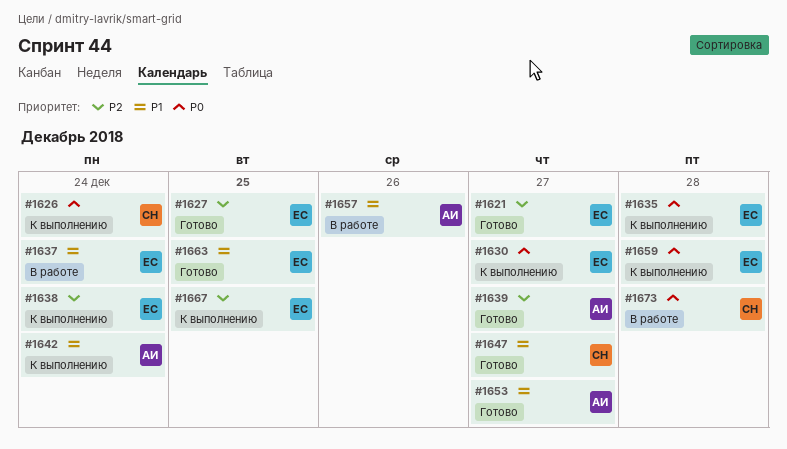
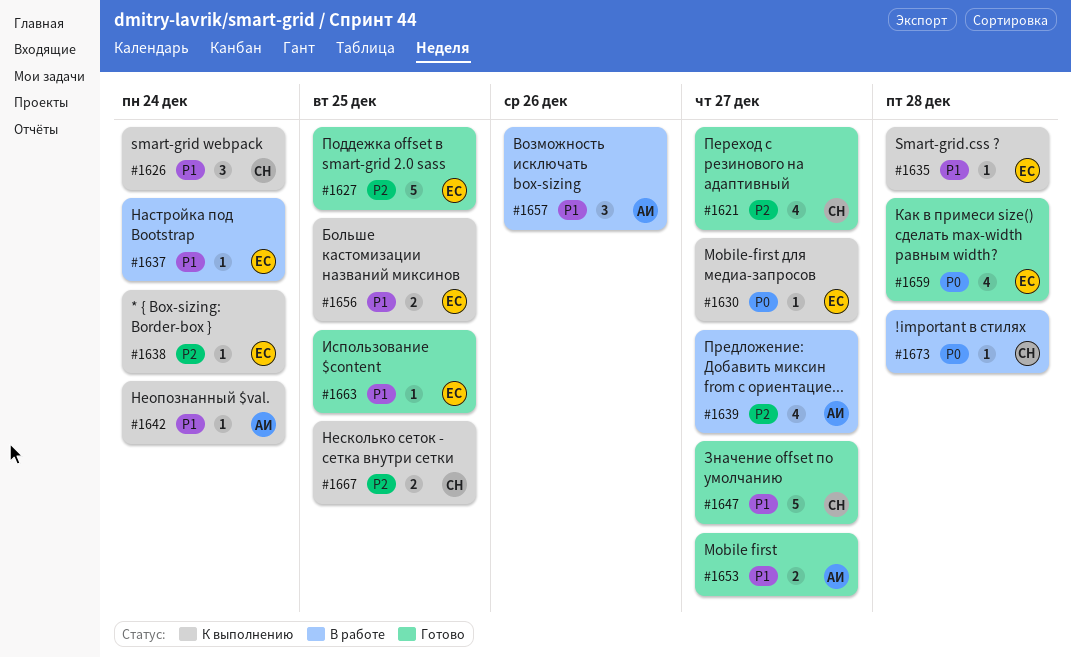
#1621, owner: ЕС -> СН
#1626, priority: P0 -> P1
#1635, priority: P0 -> P1
#1639, status: Готово -> В работе
#1656: none -> present
#1659, status: К выполнению -> Готово
#1667, owner: ЕС -> СН

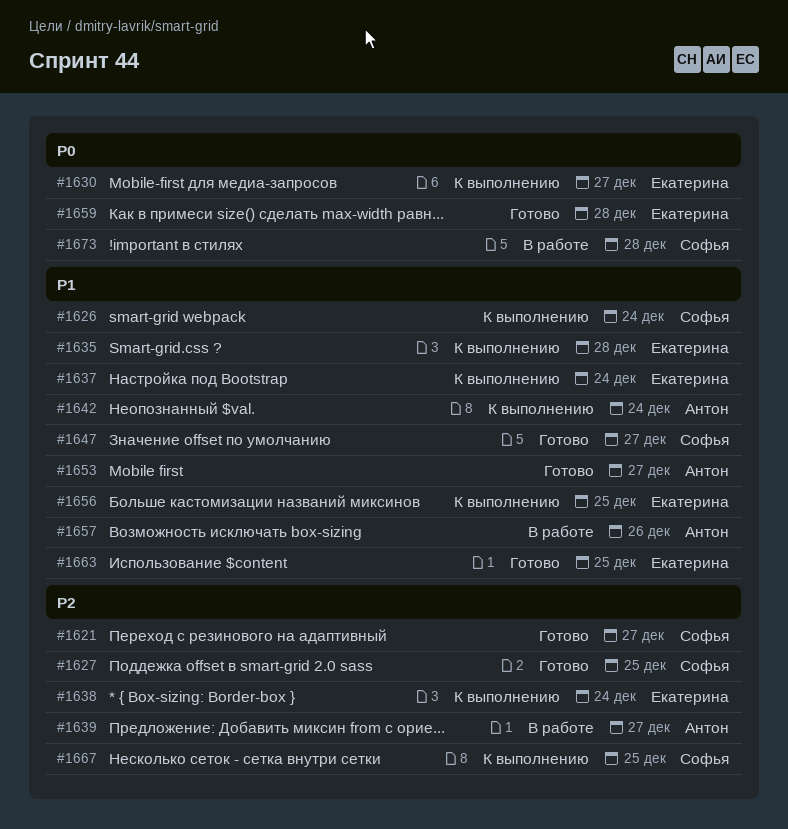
#1627, owner: Екатерина -> Софья
#1637, status: В работе -> К выполнению

